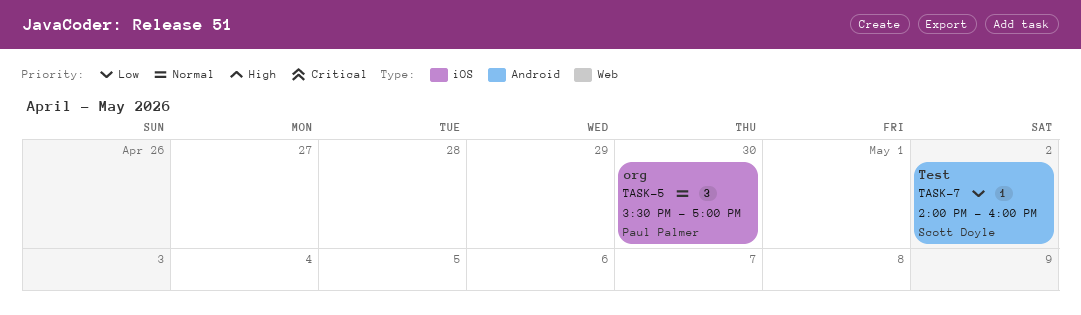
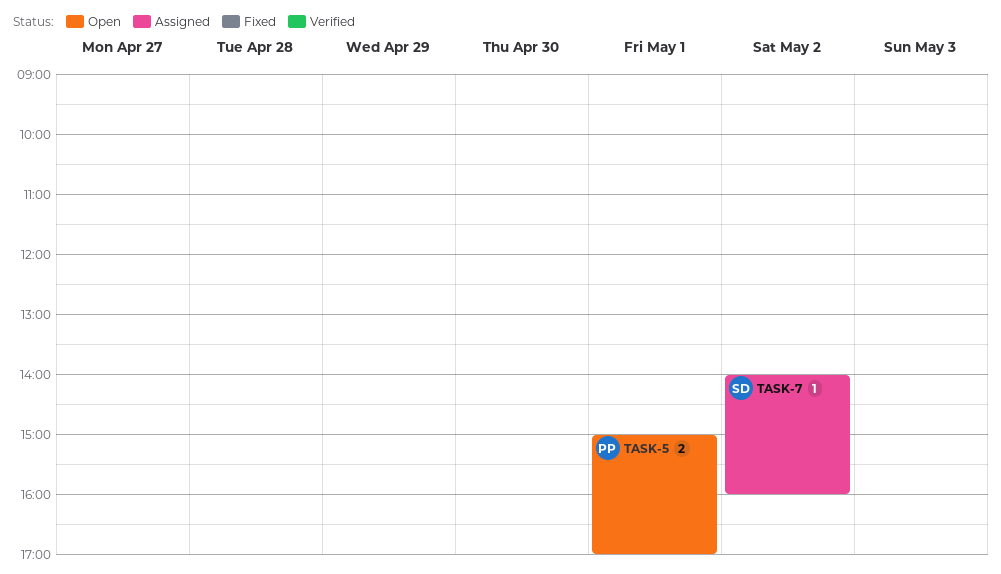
TASK-5, estimate: 3 -> 2
TASK-5, day: Apr 30 -> May 1
TASK-5, begins: 15:30 -> 15:00

